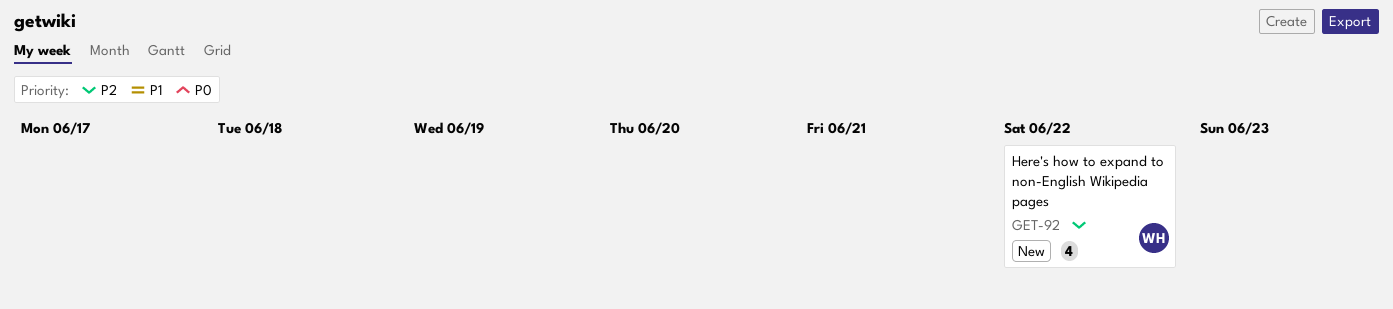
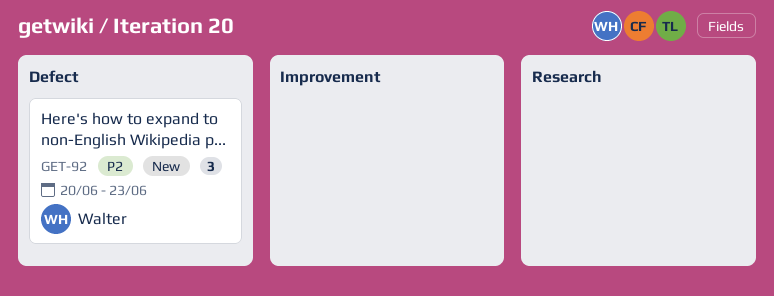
GET-92, estimate: 4 -> 3
GET-92, due: Jun 22 -> Jun 23

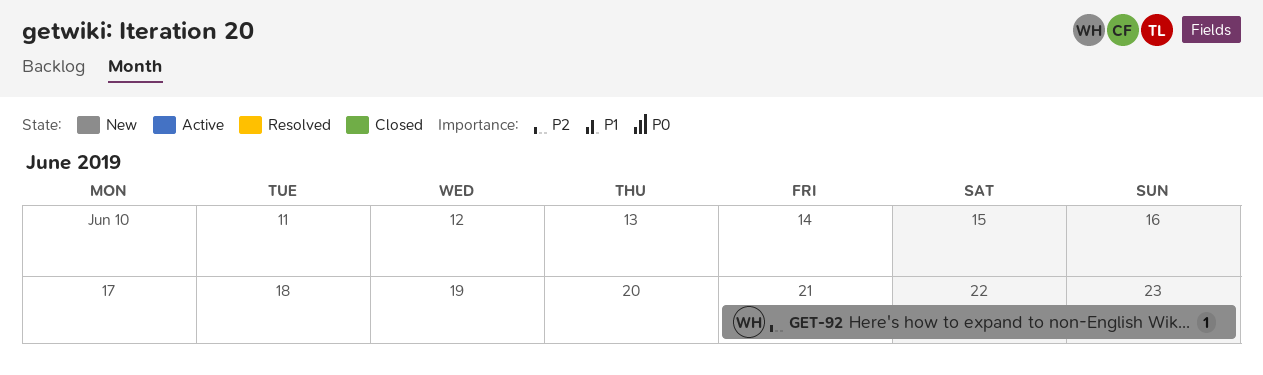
GET-92, estimate: 3 -> 1
GET-92, start: Jun 20 -> Jun 21

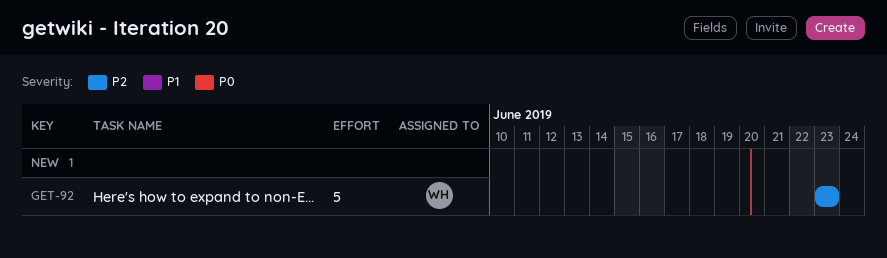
GET-92, estimate: 1 -> 5
GET-92, start: Jun 21 -> Jun 23

